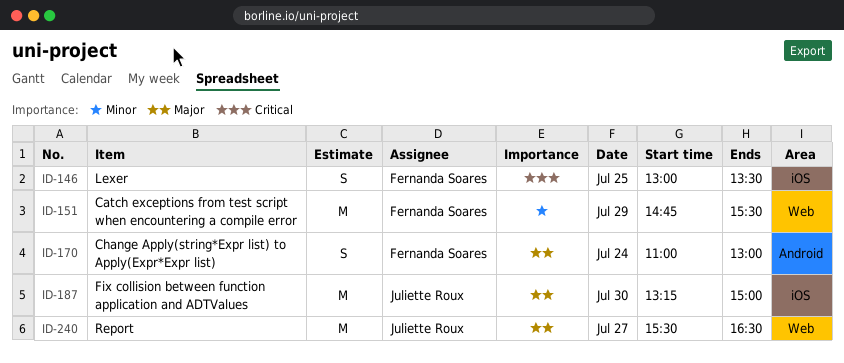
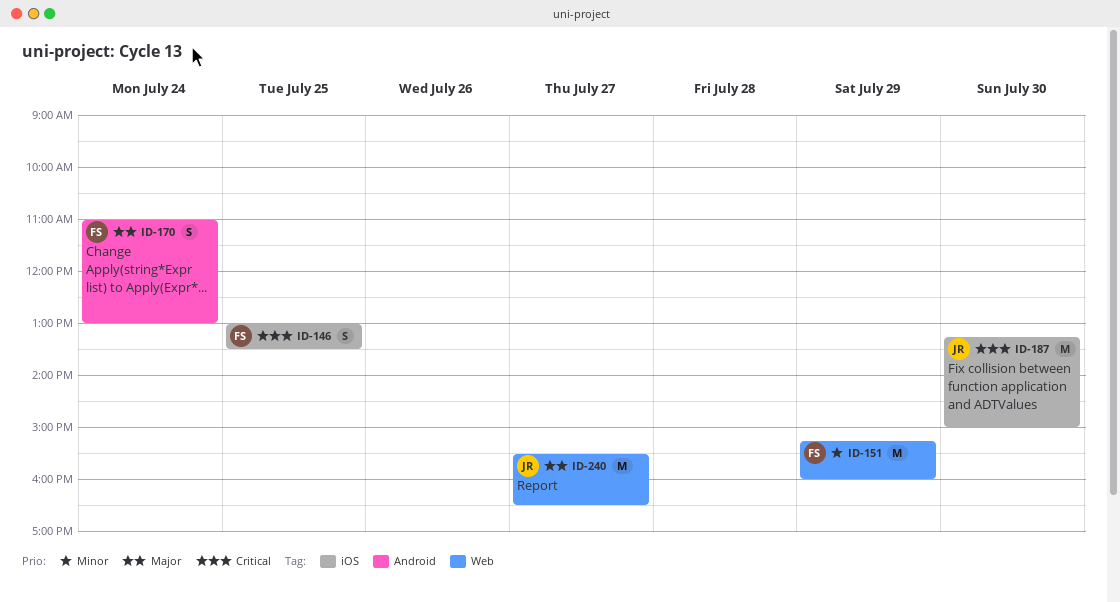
ID-151, begins: 14:45 -> 15:15
ID-151, ends: 15:30 -> 16:00
ID-187, priority: Major -> Critical

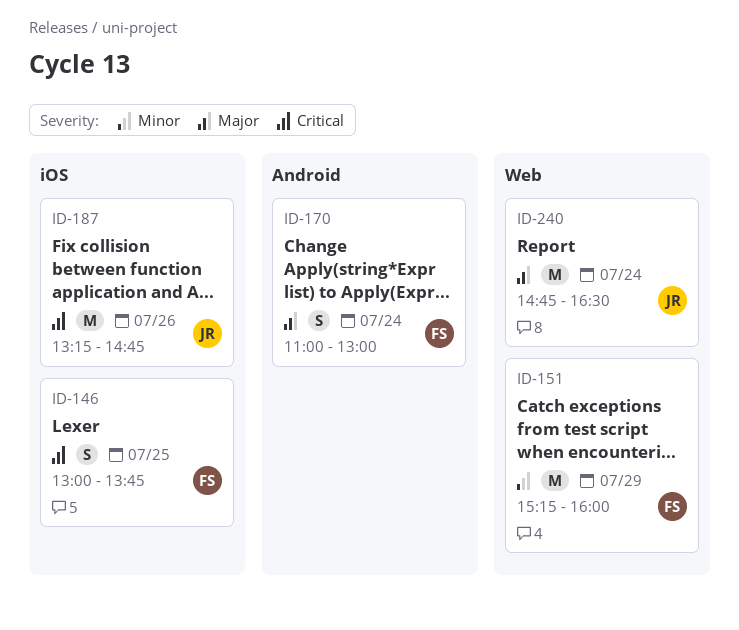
ID-146, ends: 13:30 -> 13:45
ID-187, day: Jul 30 -> Jul 26
ID-187, ends: 15:00 -> 14:45
ID-240, day: Jul 27 -> Jul 24
ID-240, begins: 15:30 -> 14:45

